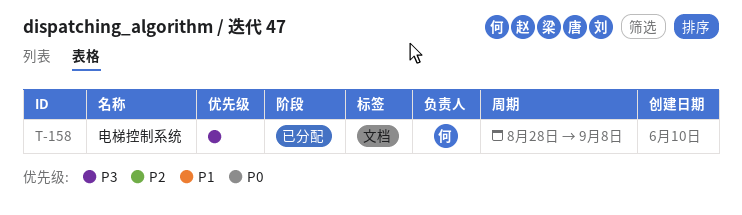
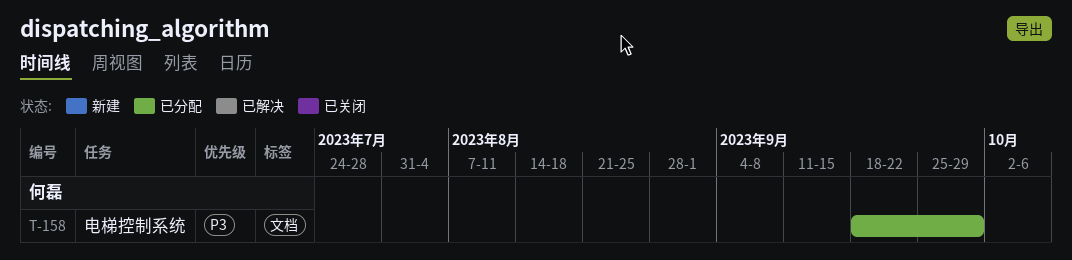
T-158, start: Aug 28 -> Sep 18
T-158, due: Sep 8 -> Sep 29

